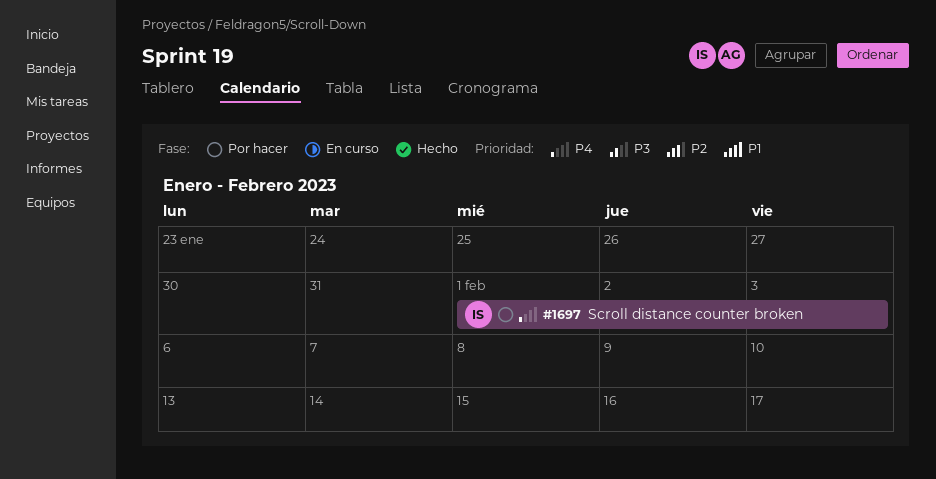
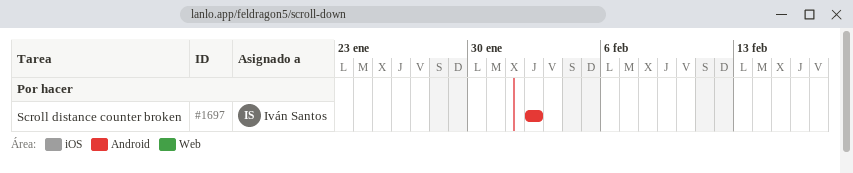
#1697, start: Feb 1 -> Feb 2
#1697, due: Feb 3 -> Feb 2

